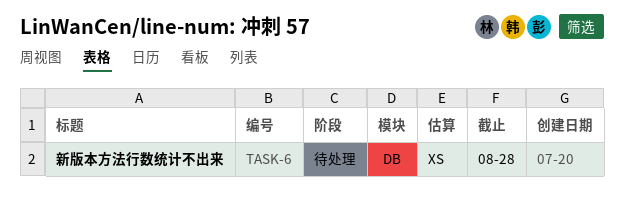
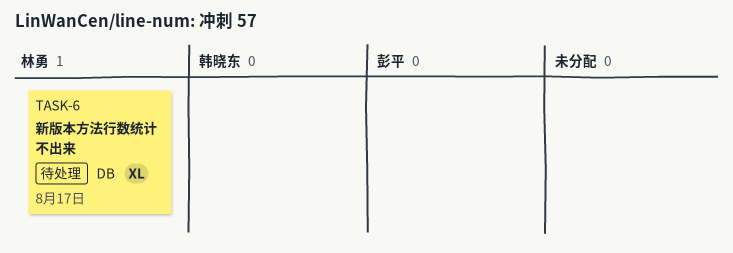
TASK-6, estimate: XS -> XL
TASK-6, due: Aug 28 -> Aug 17

